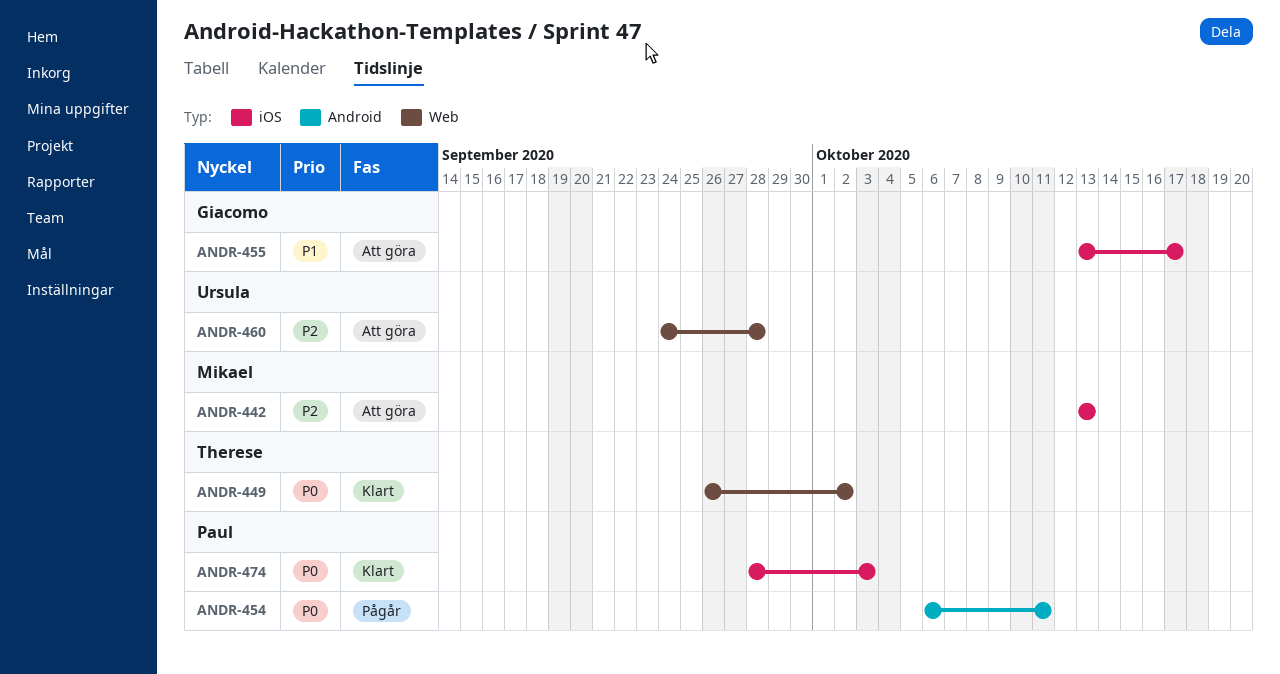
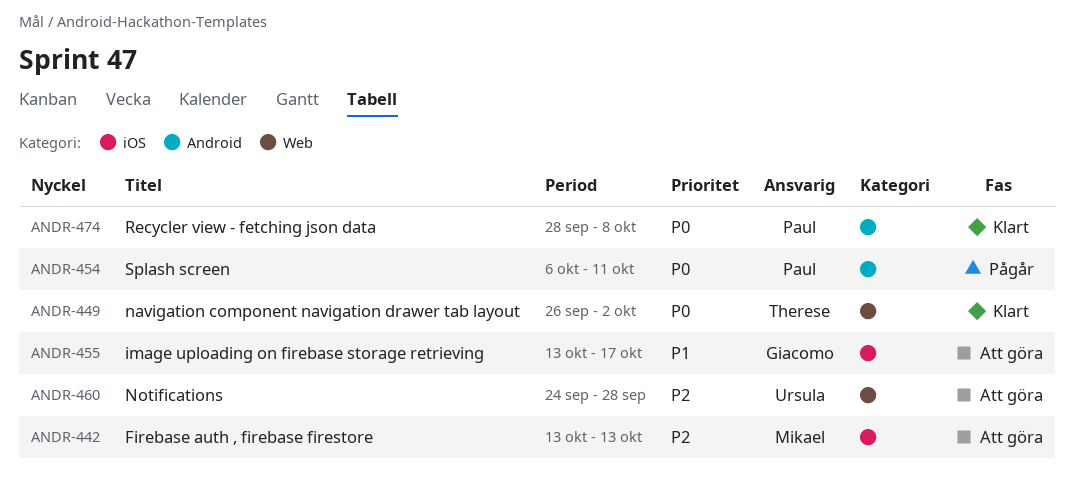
ANDR-474, label: iOS -> Android
ANDR-474, due: Oct 3 -> Oct 8

